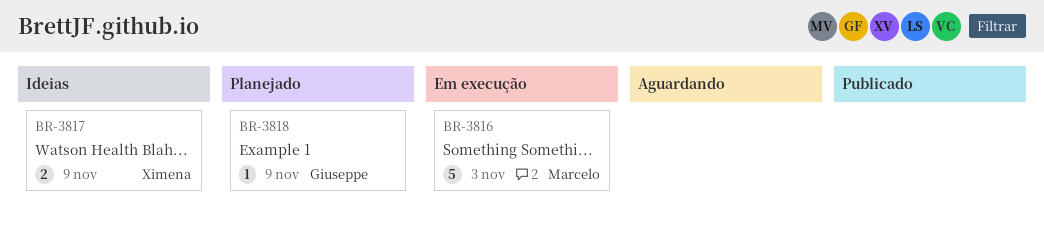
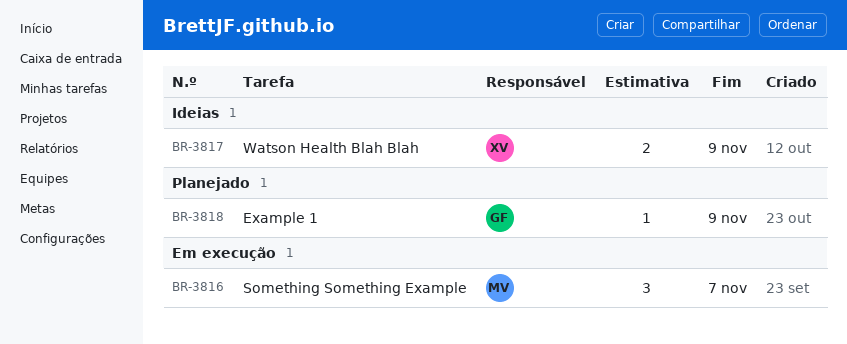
BR-3816, estimate: 5 -> 3
BR-3816, due: Nov 3 -> Nov 7

